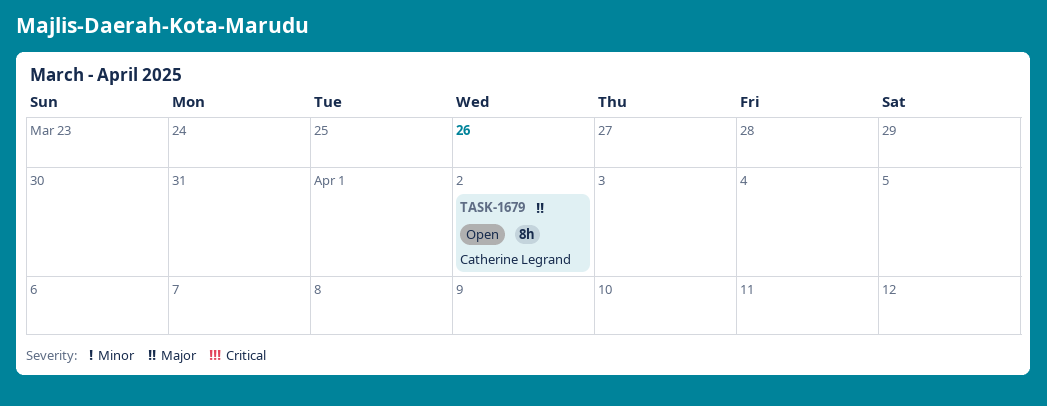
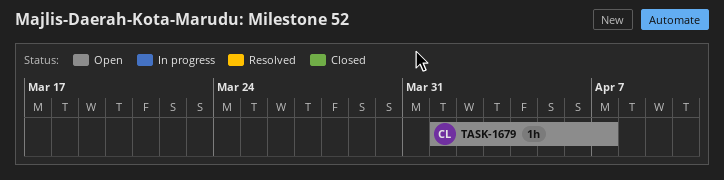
TASK-1679, estimate: 8h -> 1h
TASK-1679, due: Apr 2 -> Apr 7

